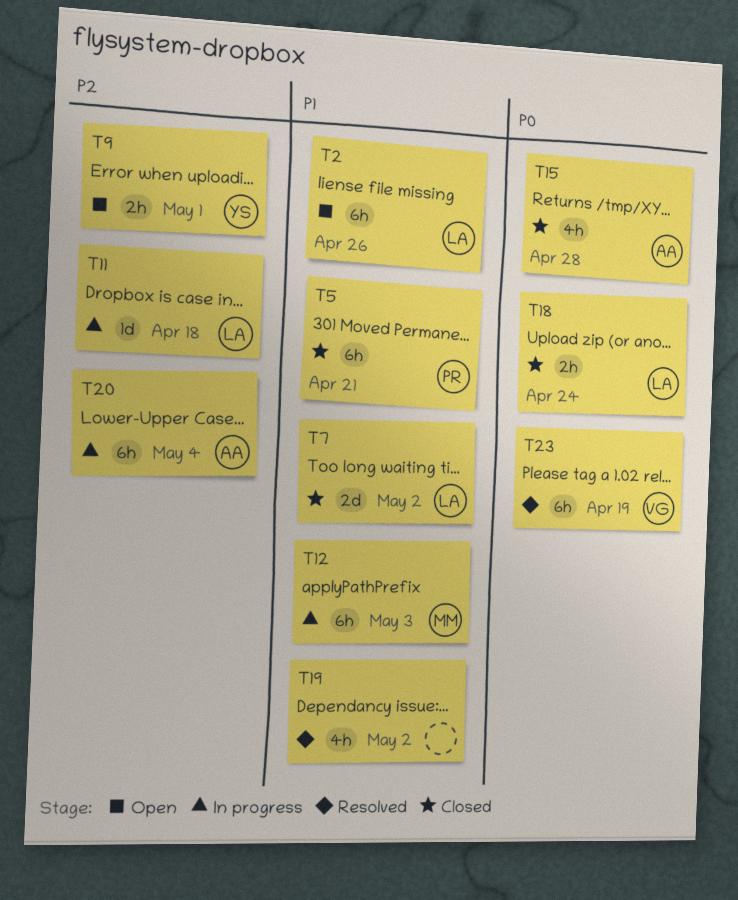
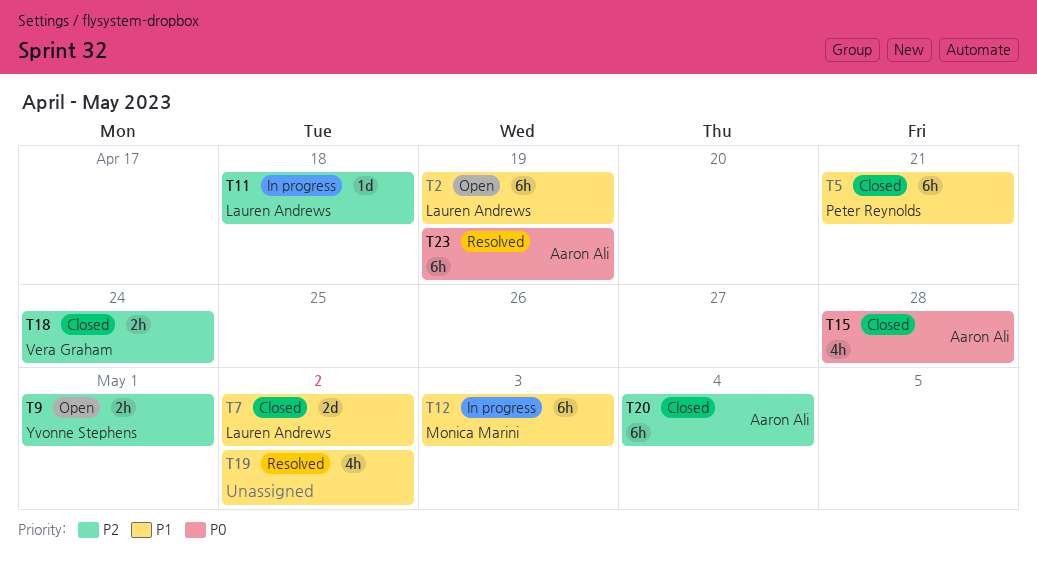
T2, due: Apr 26 -> Apr 19
T18, owner: Lauren Andrews -> Vera Graham
T18, priority: P0 -> P2
T20, status: In progress -> Closed
T23, owner: Vera Graham -> Aaron Ali

